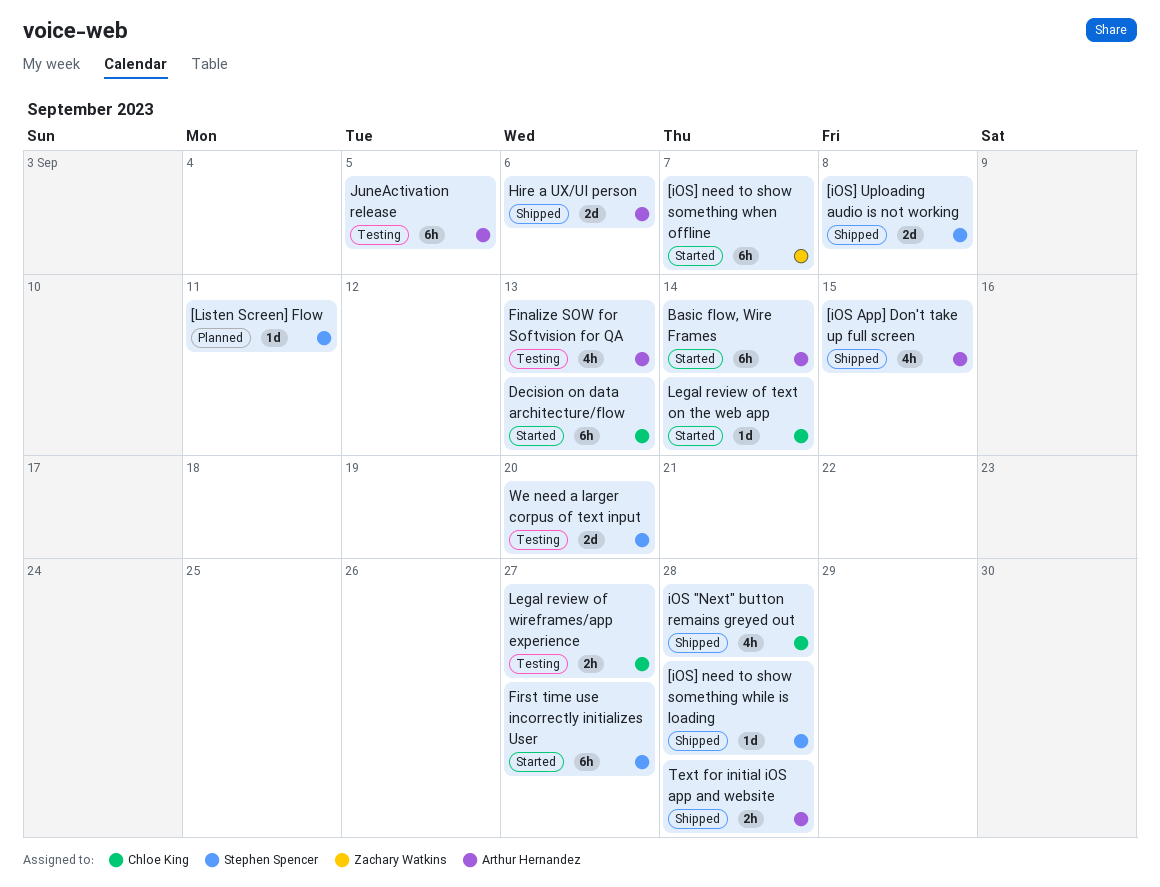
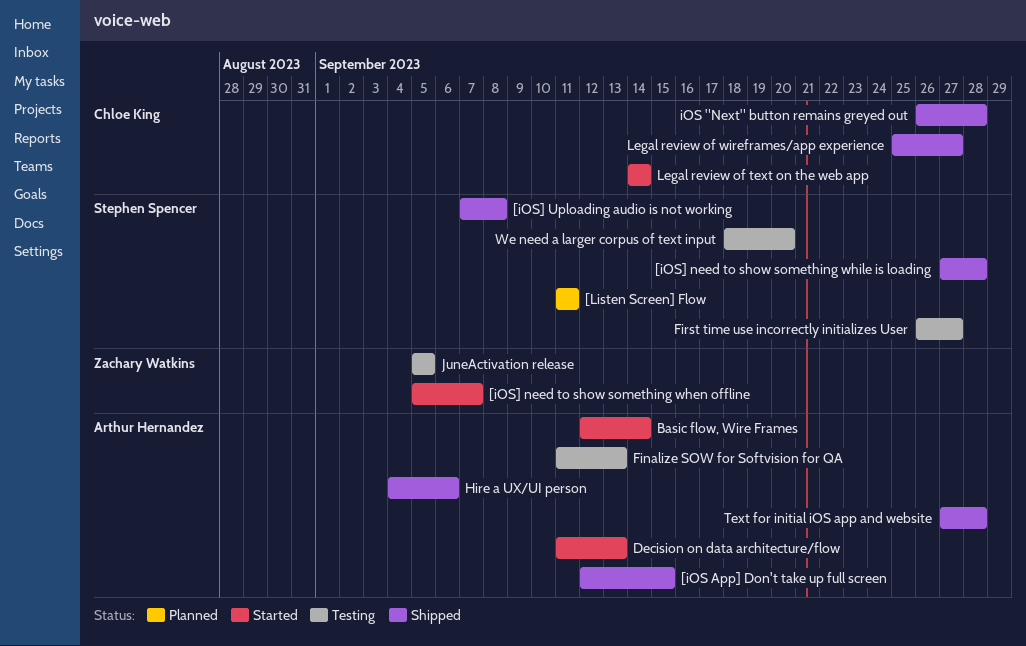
Decision on data architecture/flow, owner: Chloe King -> Arthur Hernandez
First time use incorrectly initializes User, status: Started -> Testing
JuneActivation release, owner: Arthur Hernandez -> Zachary Watkins
Legal review of wireframes/app experience, status: Testing -> Shipped

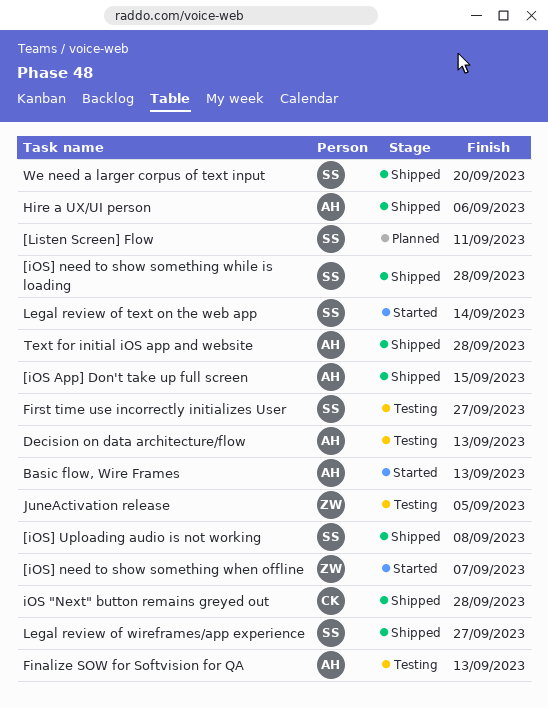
Basic flow, Wire Frames, due: Sep 14 -> Sep 13
Decision on data architecture/flow, status: Started -> Testing
Legal review of text on the web app, owner: Chloe King -> Stephen Spencer
Legal review of wireframes/app experience, owner: Chloe King -> Stephen Spencer
We need a larger corpus of text input, status: Testing -> Shipped

